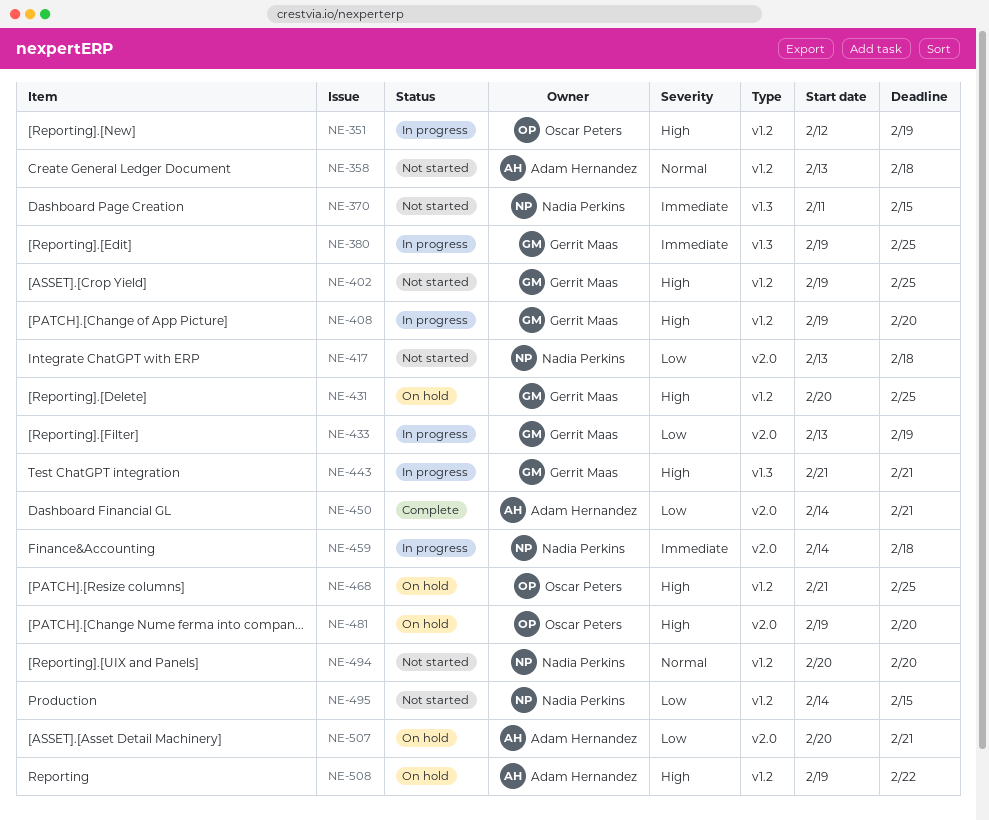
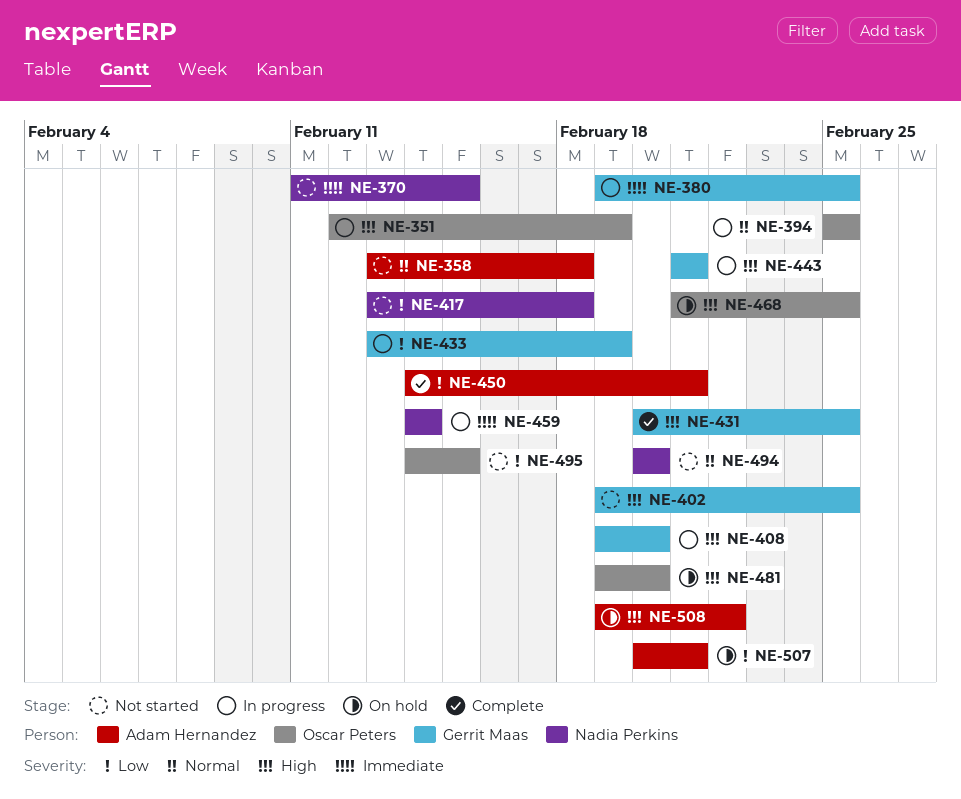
NE-394: none -> present
NE-431, status: On hold -> Complete
NE-459, due: Feb 18 -> Feb 14
NE-495, owner: Nadia Perkins -> Oscar Peters

